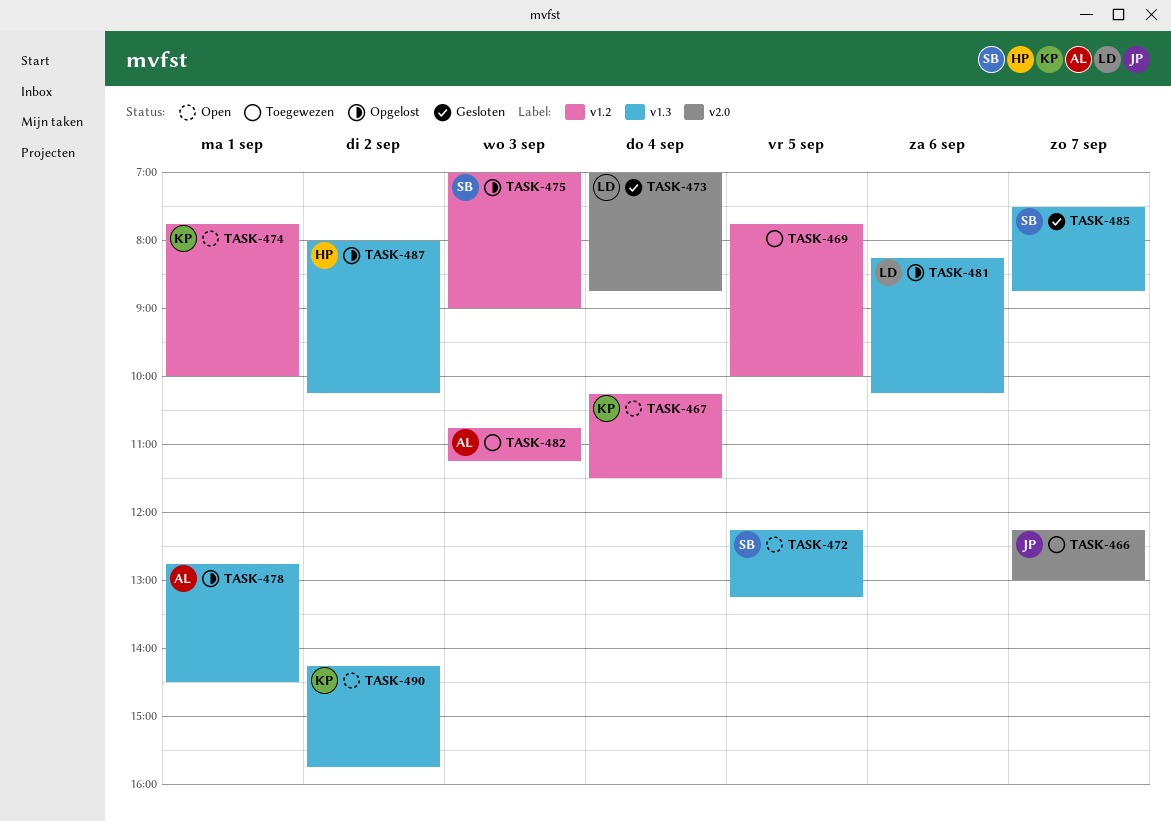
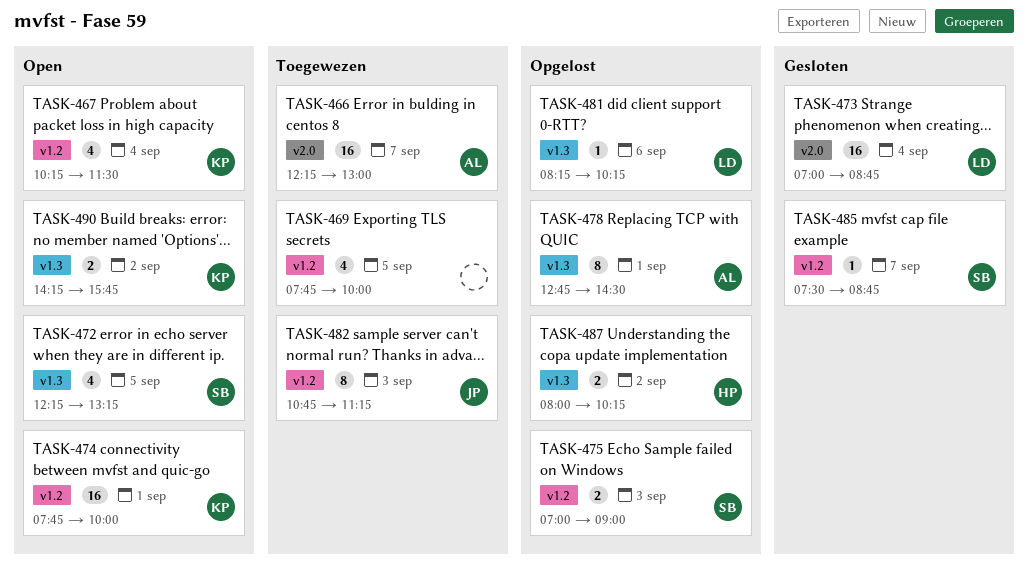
TASK-466, owner: JP -> AL
TASK-482, owner: AL -> JP
TASK-485, label: v1.3 -> v1.2

